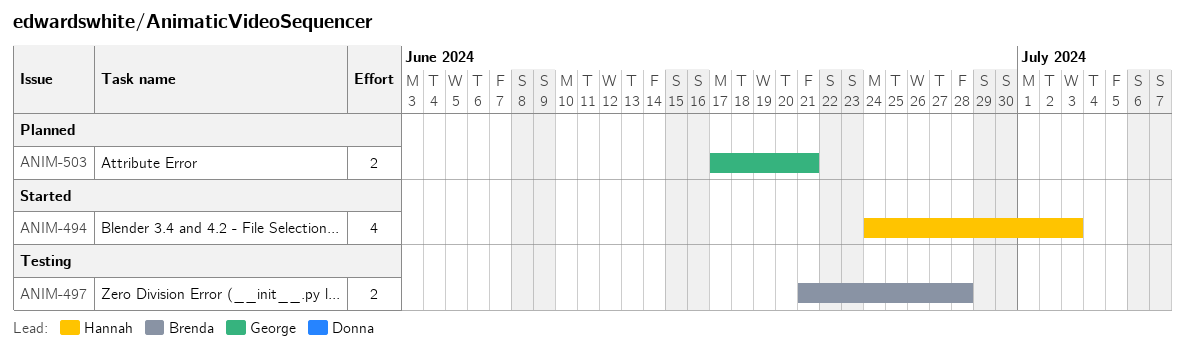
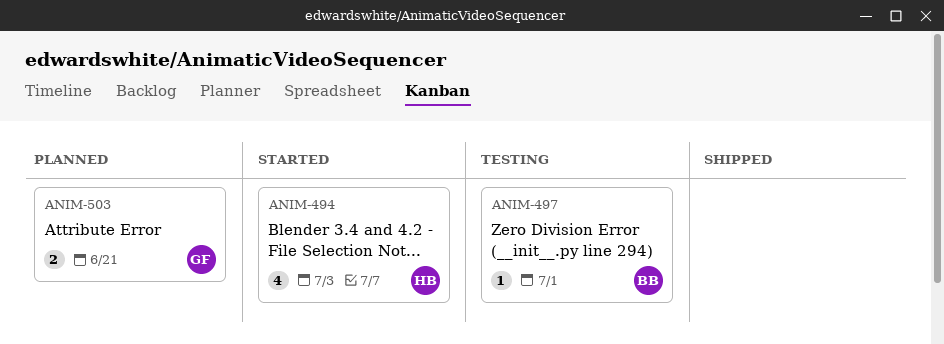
ANIM-497, estimate: 2 -> 1
ANIM-497, due: Jun 28 -> Jul 1

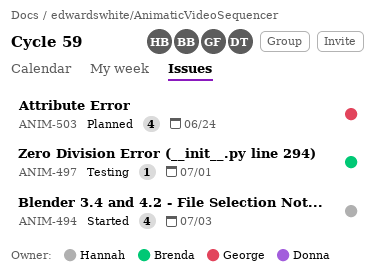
ANIM-503, estimate: 2 -> 4
ANIM-503, due: Jun 21 -> Jun 24

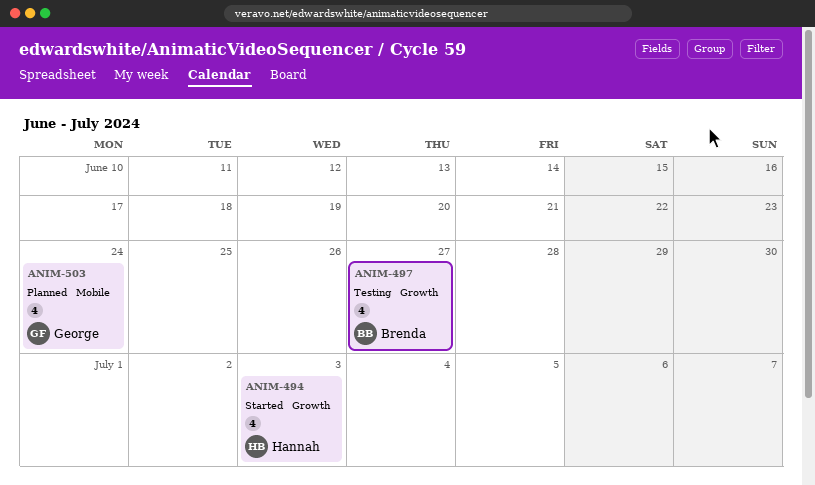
ANIM-497, estimate: 1 -> 4
ANIM-497, due: Jul 1 -> Jun 27

